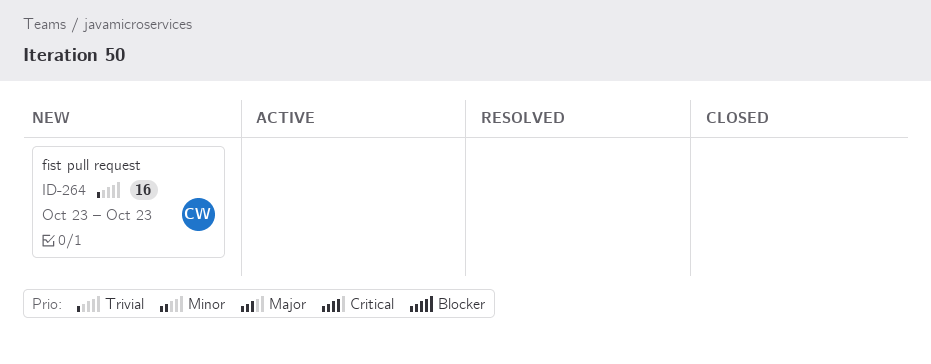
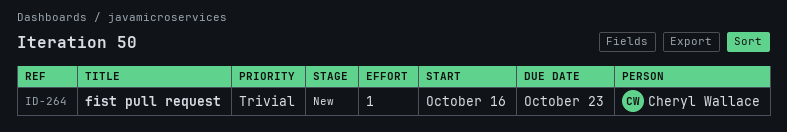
ID-264, estimate: 16 -> 1
ID-264, start: Oct 23 -> Oct 16

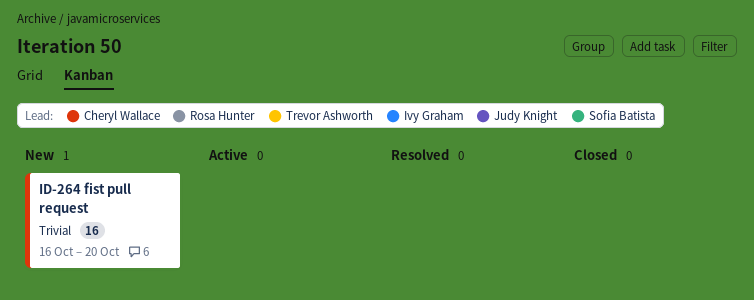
ID-264, estimate: 1 -> 16
ID-264, due: Oct 23 -> Oct 20

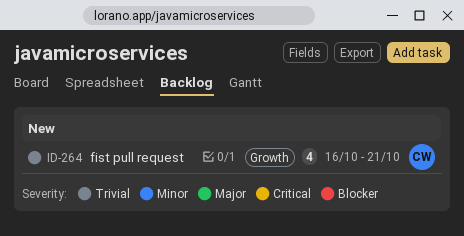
ID-264, estimate: 16 -> 4
ID-264, due: Oct 20 -> Oct 21

